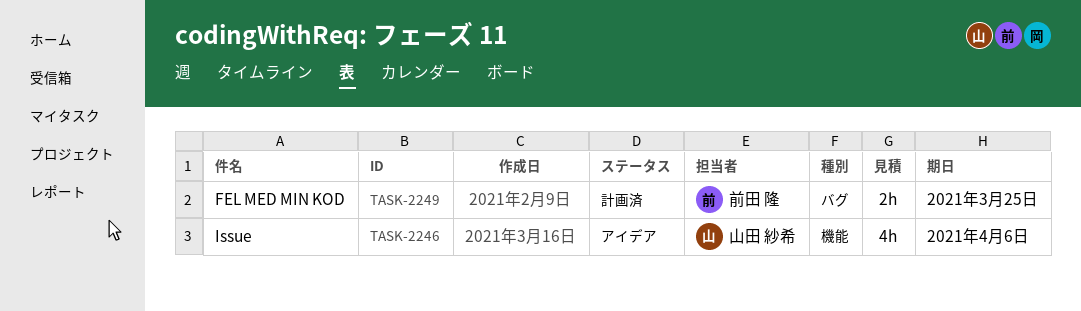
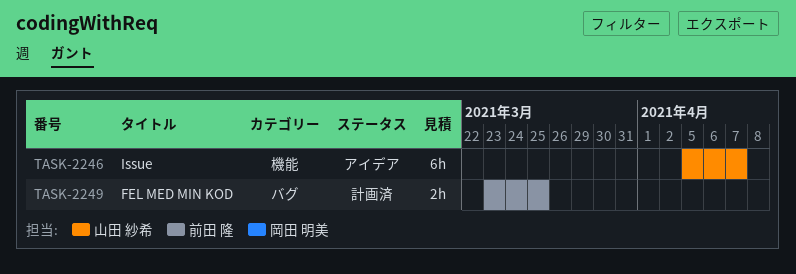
TASK-2246, estimate: 4h -> 6h
TASK-2246, due: Apr 6 -> Apr 7

